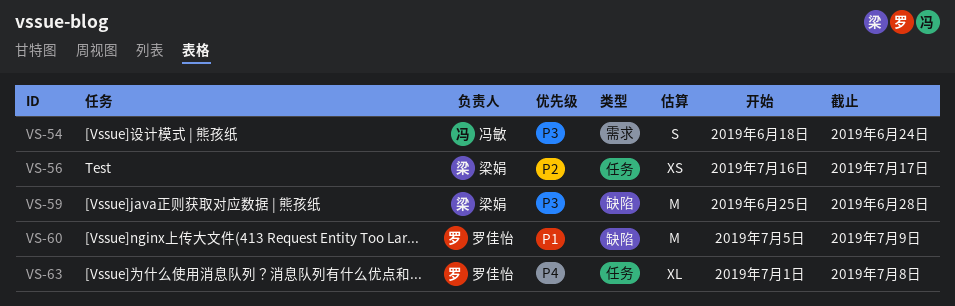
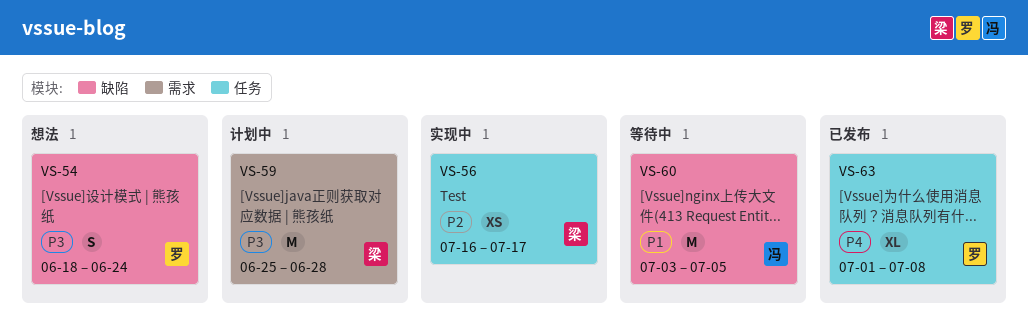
VS-54, owner: 冯敏 -> 罗佳怡
VS-54, label: 需求 -> 缺陷
VS-59, label: 缺陷 -> 需求
VS-60, owner: 罗佳怡 -> 冯敏
VS-60, start: Jul 5 -> Jul 3
VS-60, due: Jul 9 -> Jul 5

